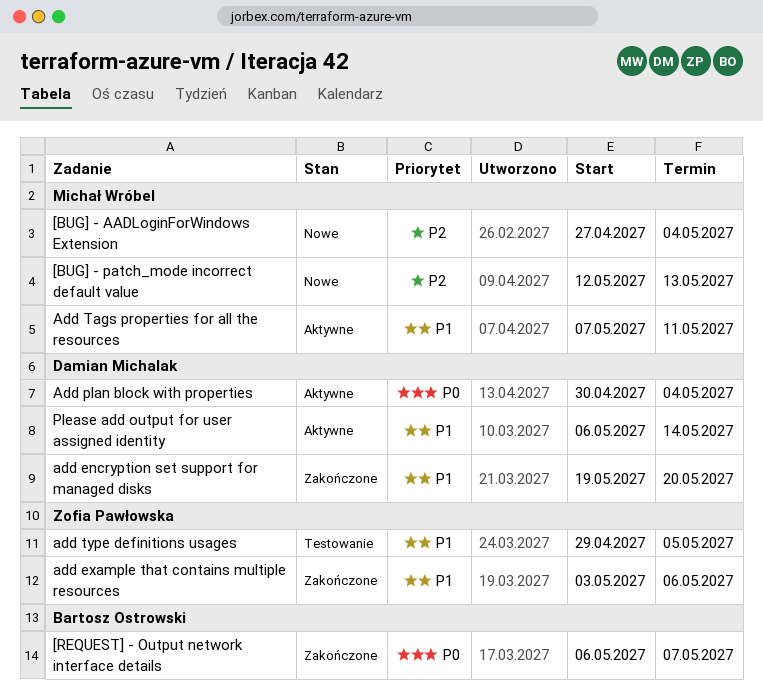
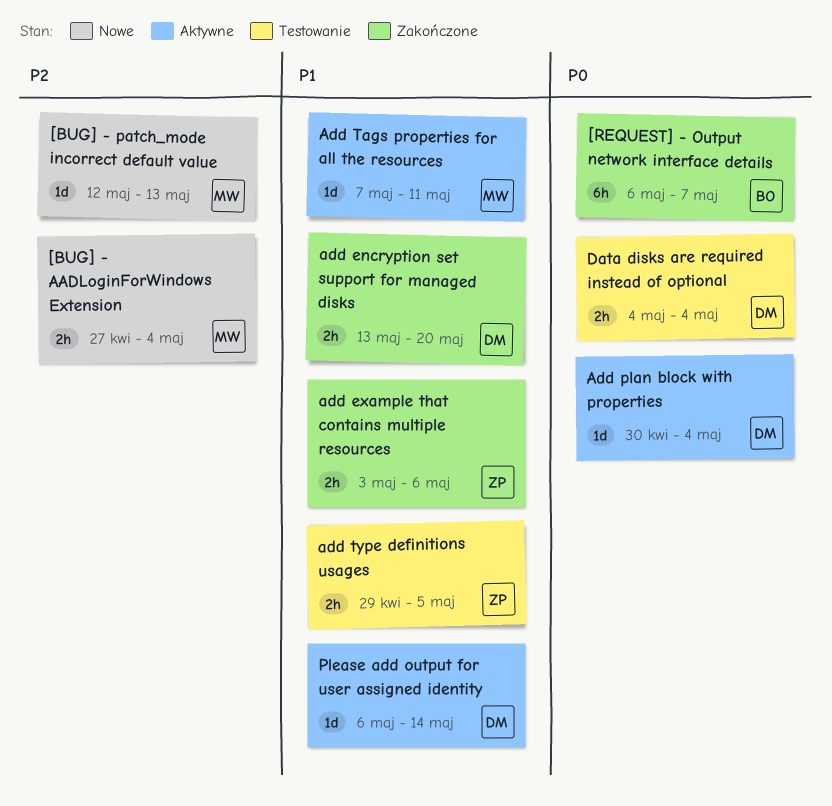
add encryption set support for managed disks, start: May 19 -> May 13
Data disks are required instead of optional: none -> present

